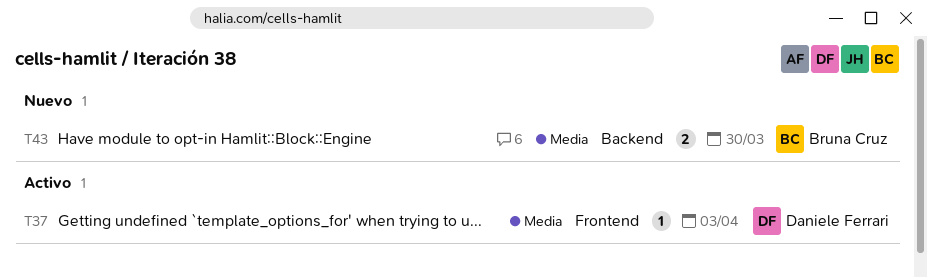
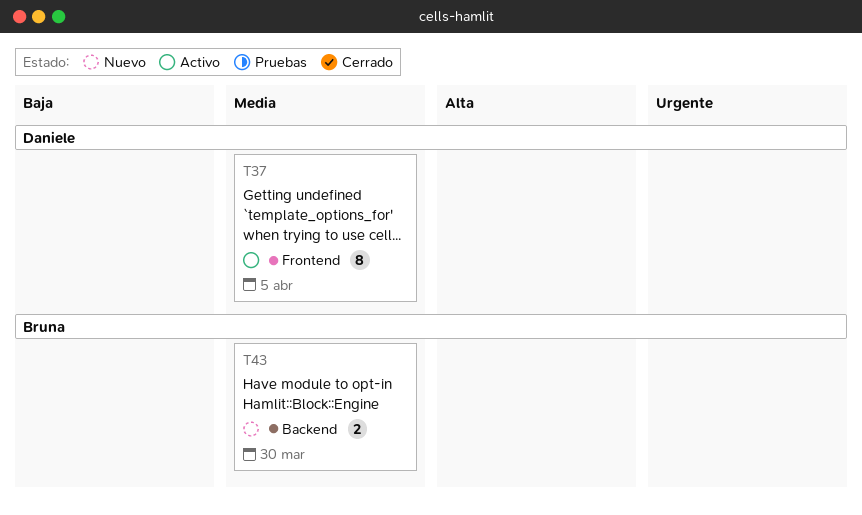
T37, estimate: 1 -> 8
T37, due: Apr 3 -> Apr 5

